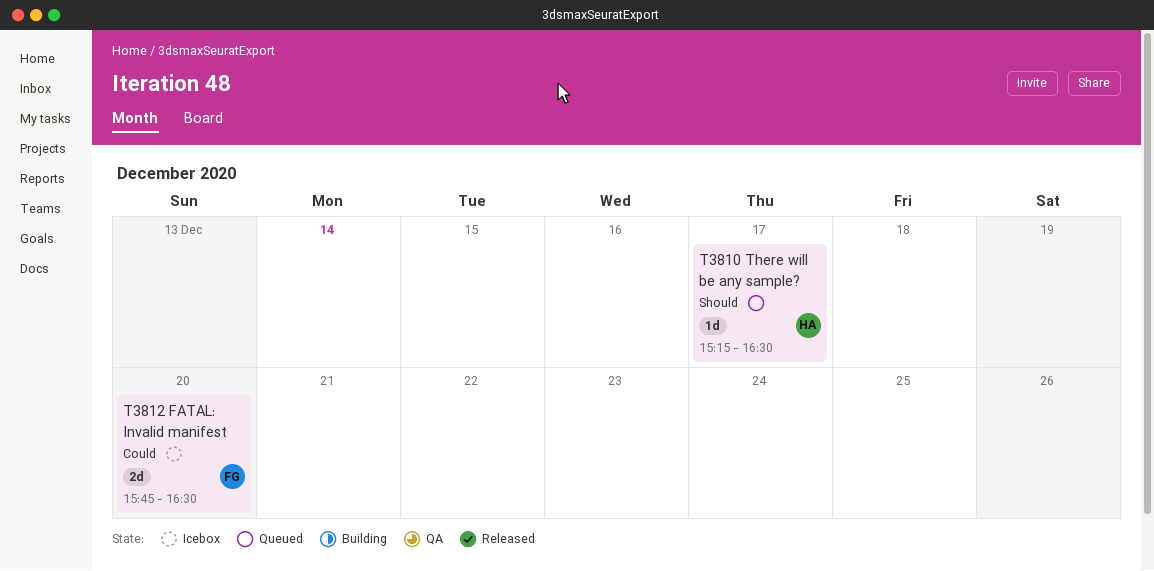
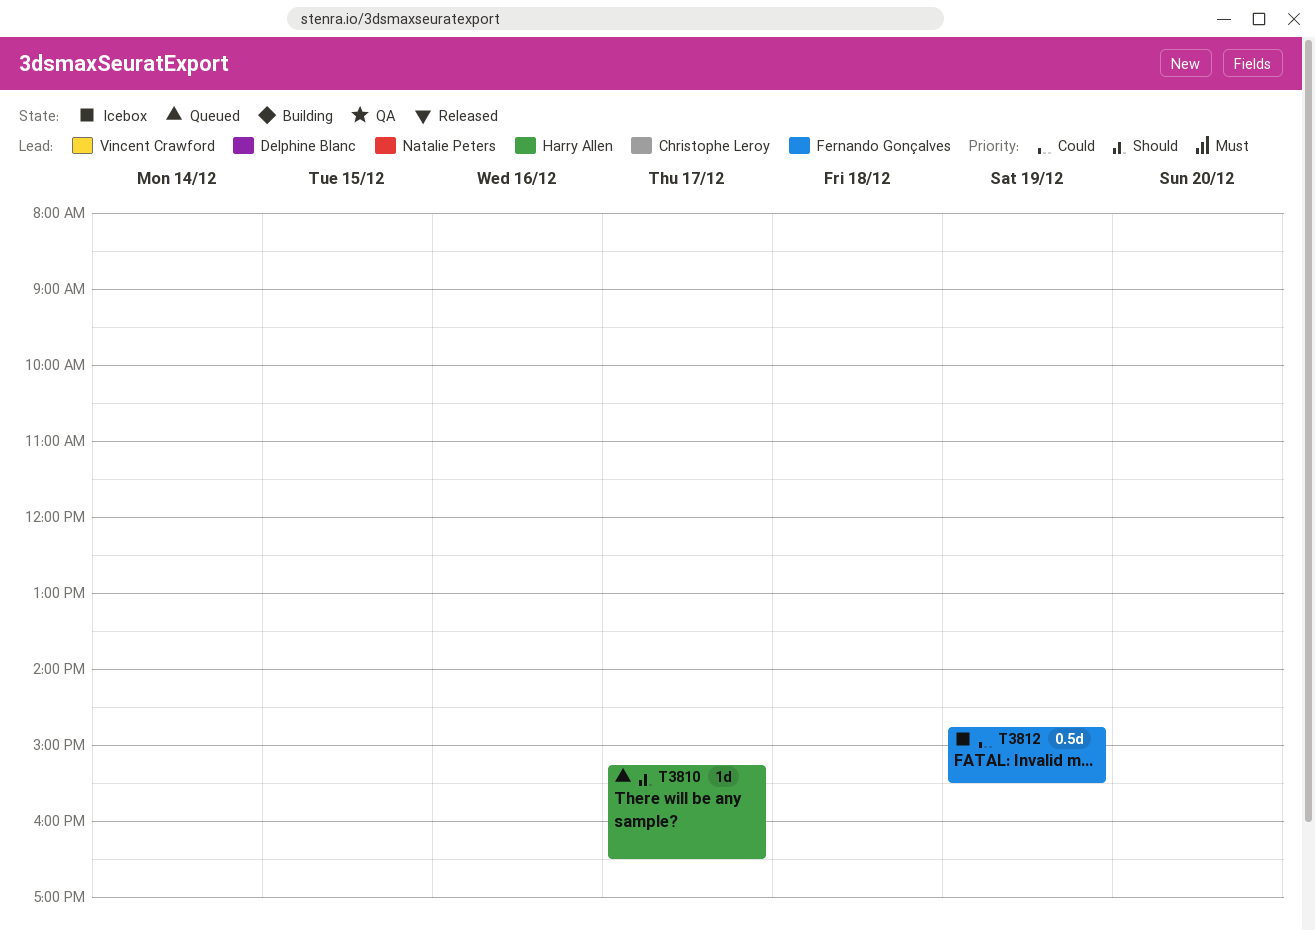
T3812, estimate: 2d -> 0.5d
T3812, day: Dec 20 -> Dec 19
T3812, begins: 15:45 -> 14:45
T3812, ends: 16:30 -> 15:30

